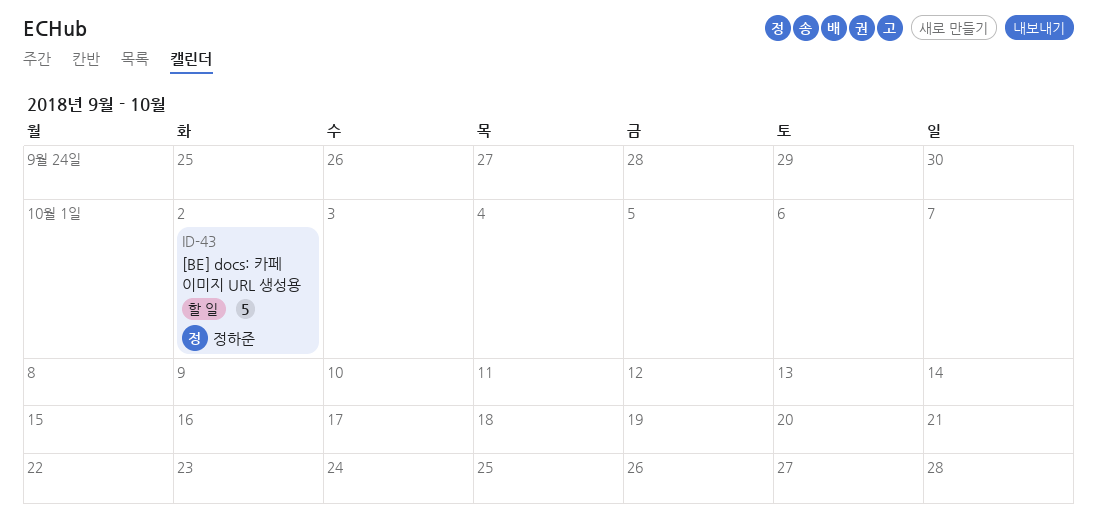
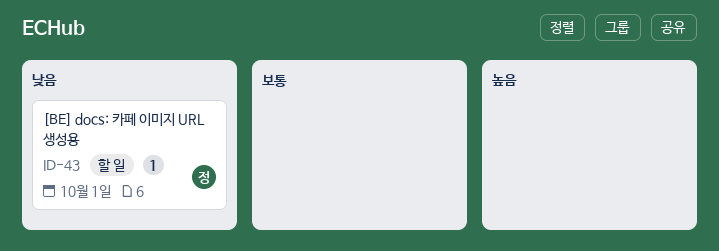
ID-43, estimate: 5 -> 1
ID-43, due: Oct 2 -> Oct 1

